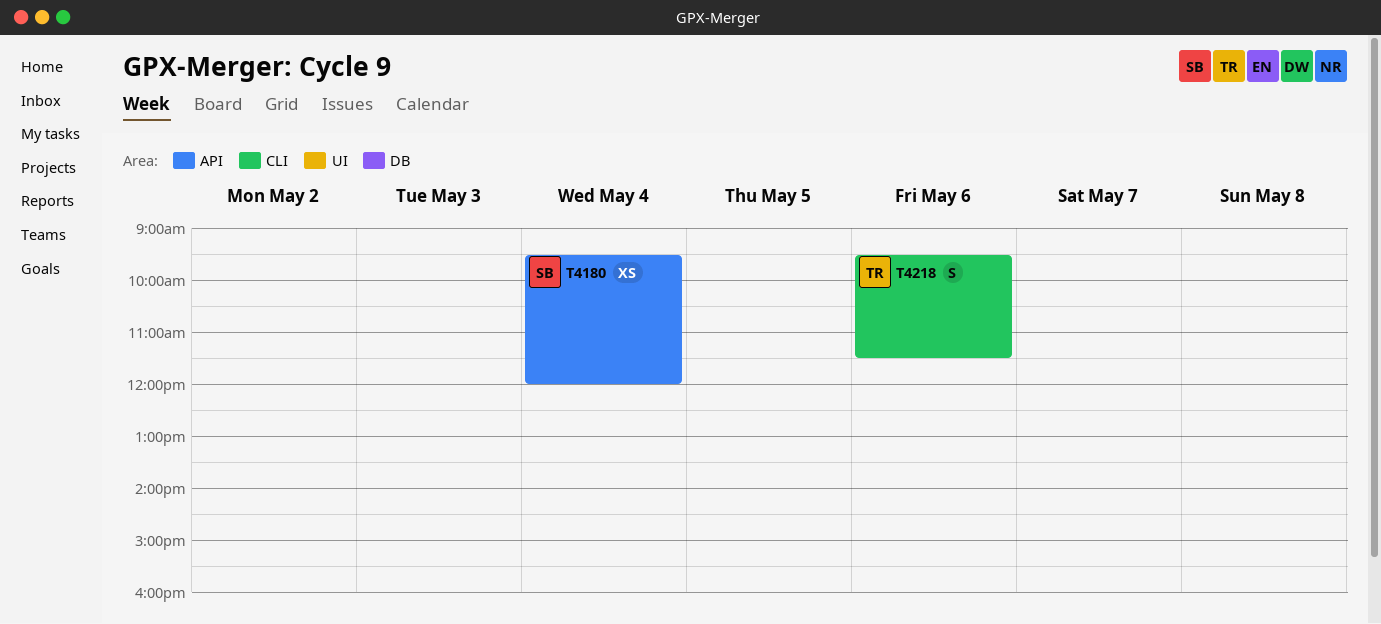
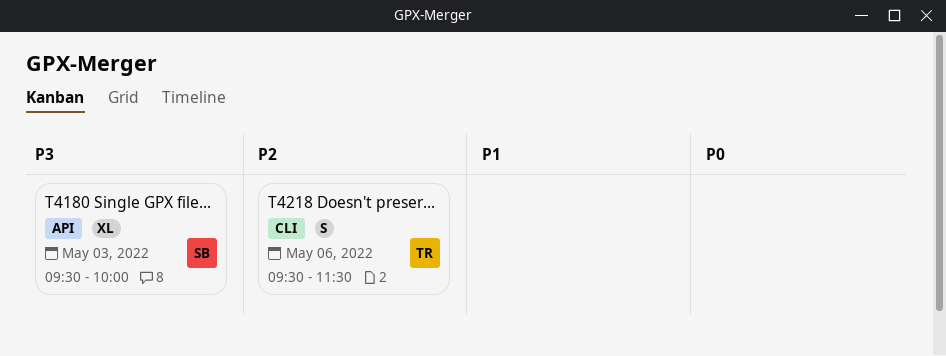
T4180, estimate: XS -> XL
T4180, day: May 4 -> May 3
T4180, ends: 12:00 -> 10:00

